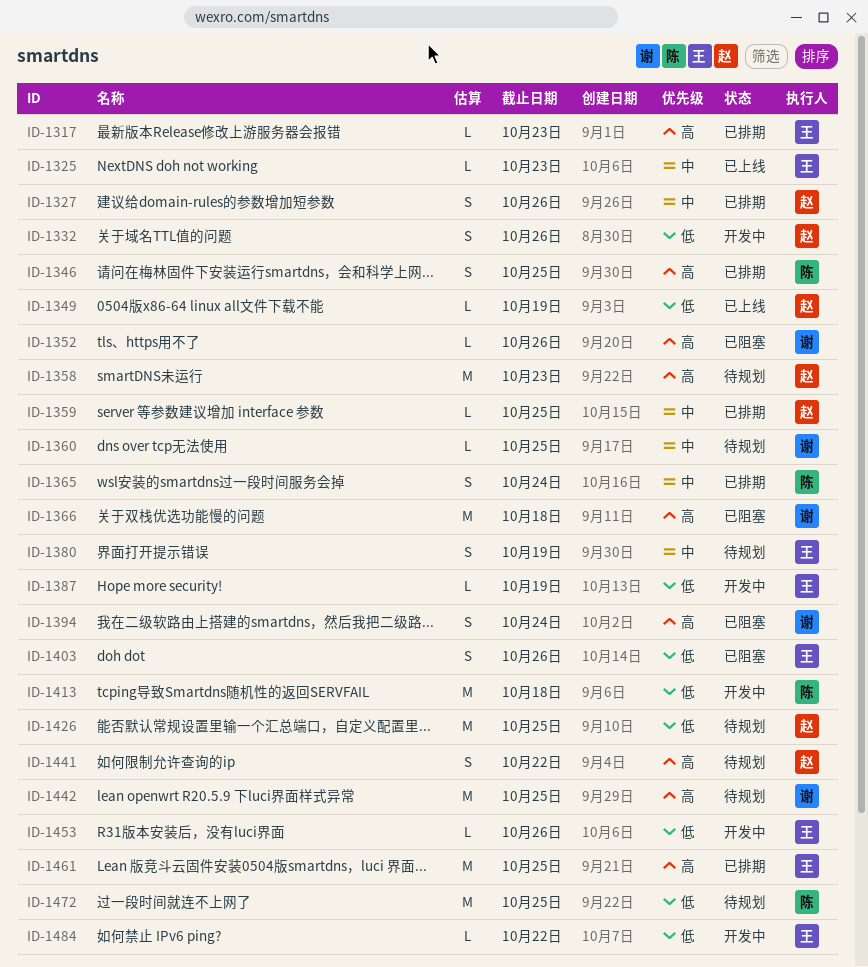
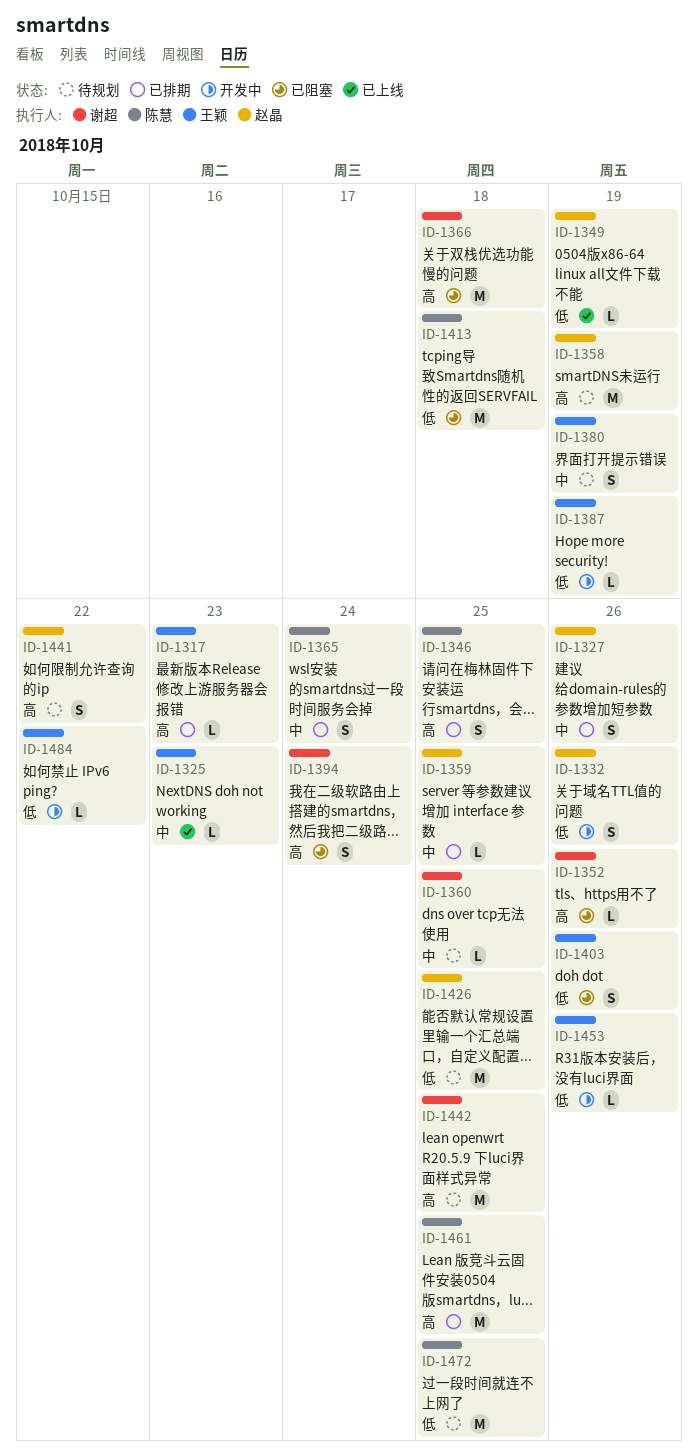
ID-1358, due: Oct 23 -> Oct 19
ID-1413, status: 开发中 -> 已阻塞
ID-1461, owner: 王颖 -> 陈慧

